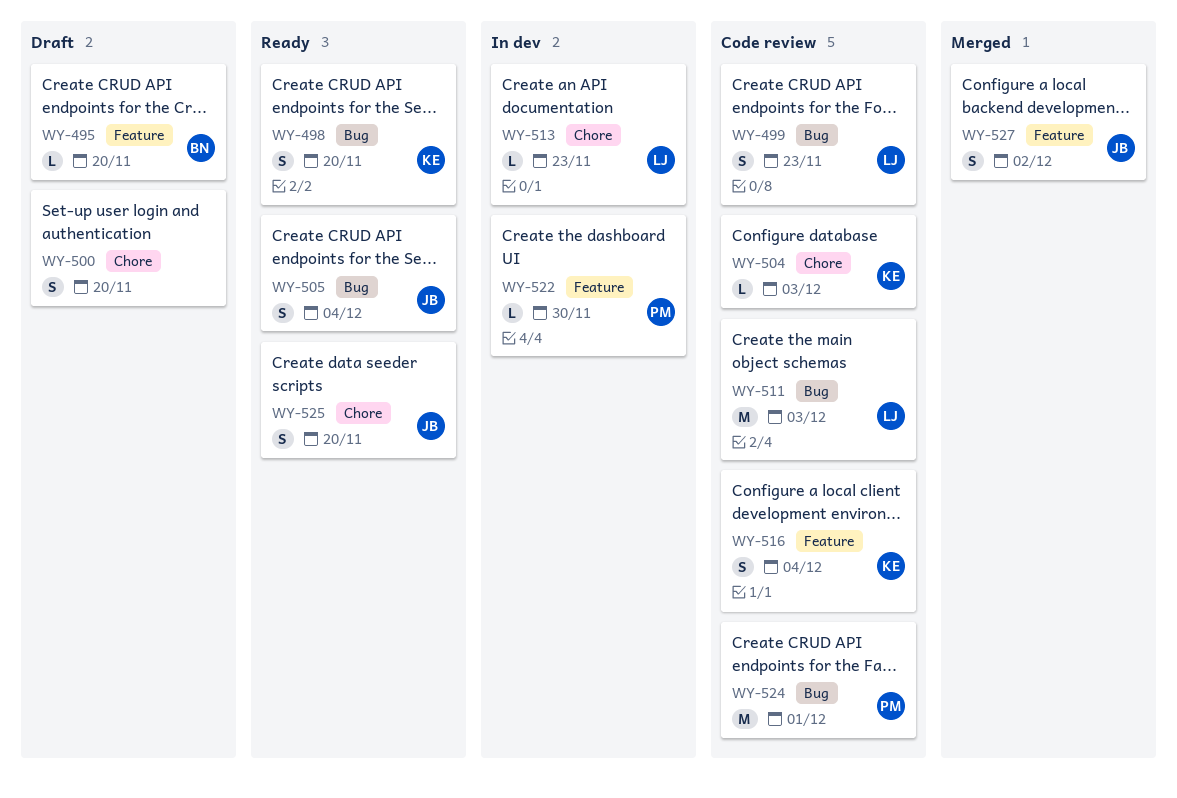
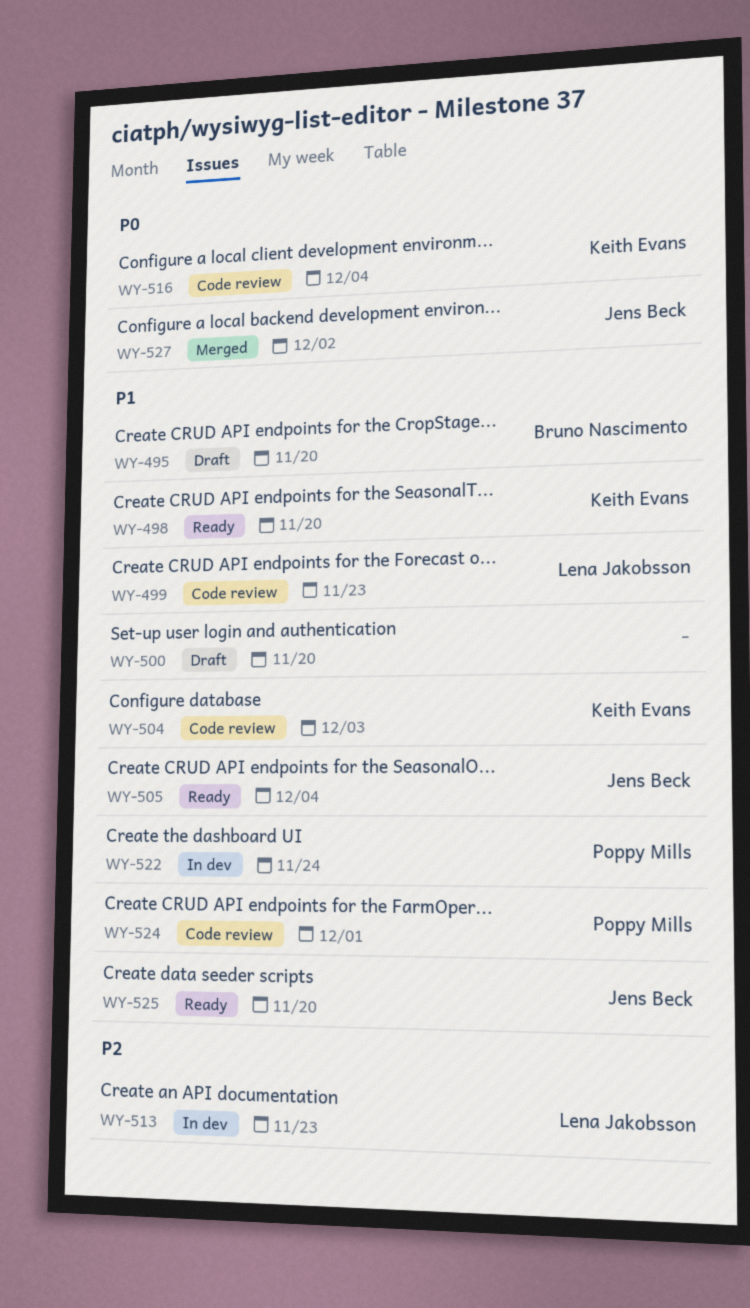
WY-511: present -> none
WY-522, due: Nov 30 -> Nov 24

